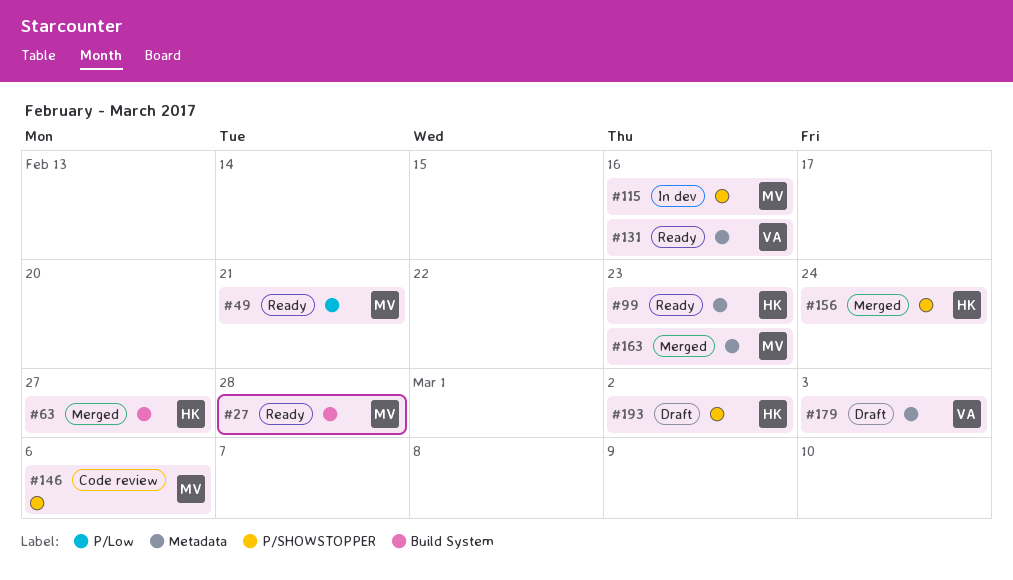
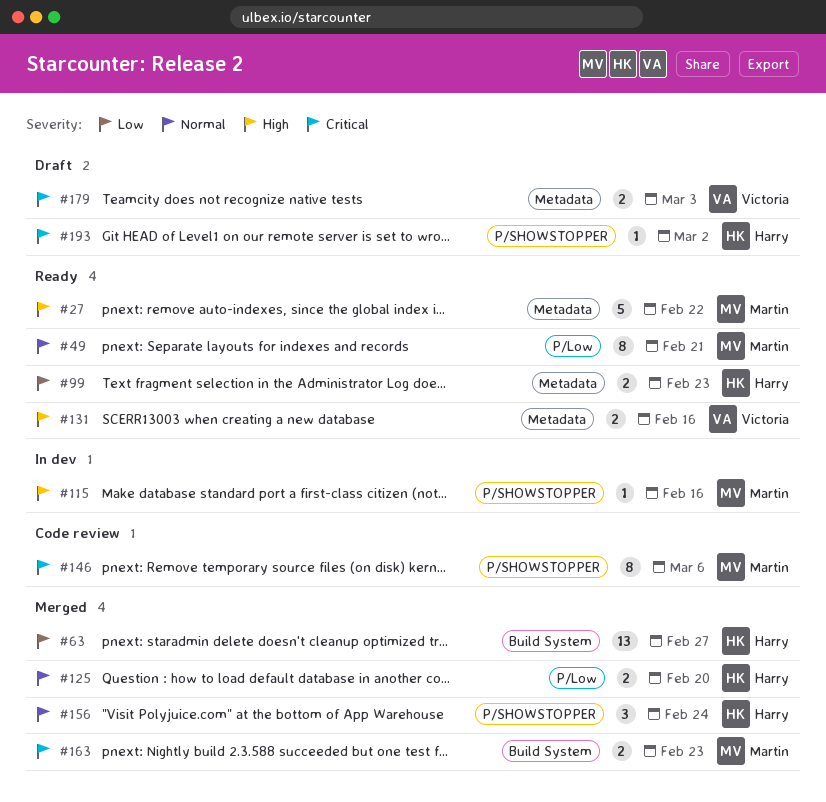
#27, label: Build System -> Metadata
#27, due: Feb 28 -> Feb 22
#125: none -> present
#163, label: Metadata -> Build System

